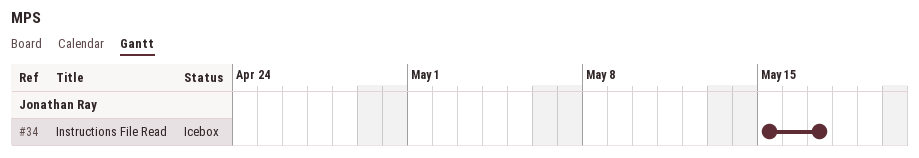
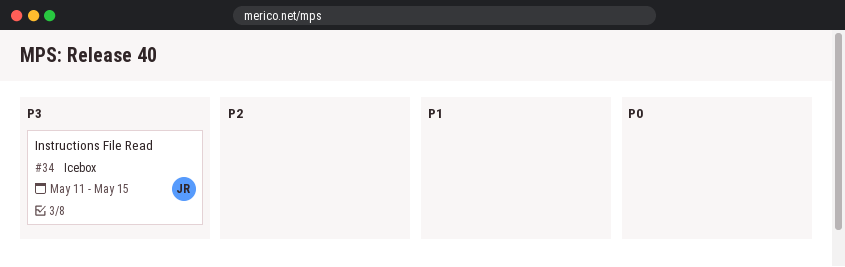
#34, start: May 15 -> May 11
#34, due: May 17 -> May 15

